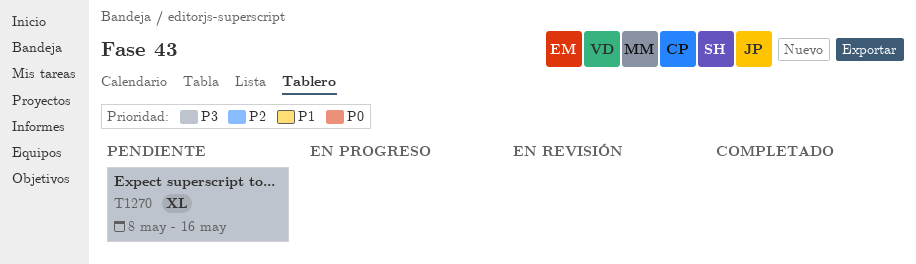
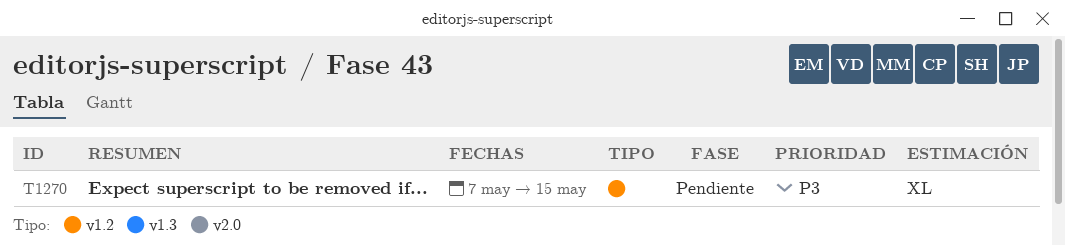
T1270, start: May 8 -> May 7
T1270, due: May 16 -> May 15

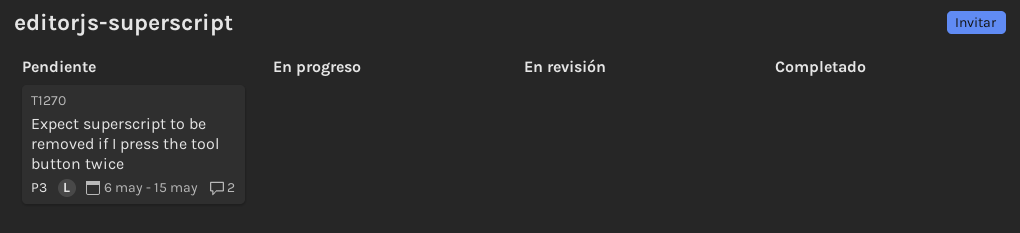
T1270, estimate: XL -> L
T1270, start: May 7 -> May 6

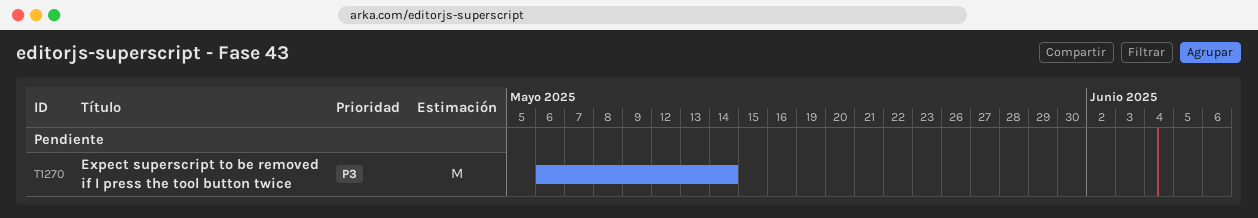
T1270, estimate: L -> M
T1270, due: May 15 -> May 14

